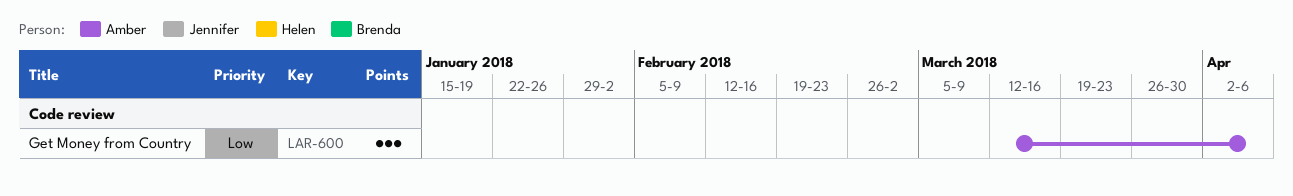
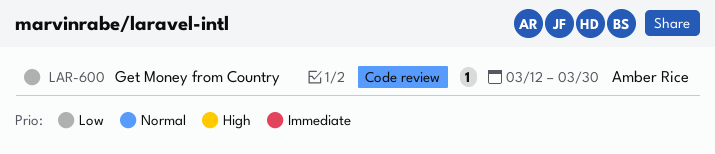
LAR-600, estimate: 3 -> 1
LAR-600, due: Apr 6 -> Mar 30

